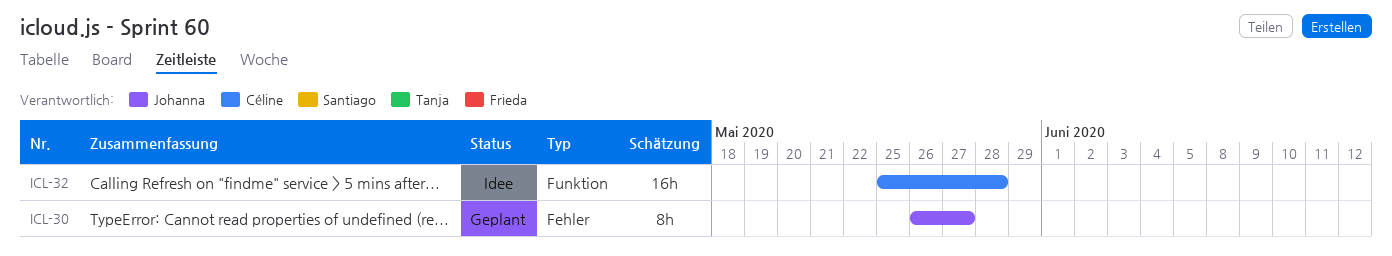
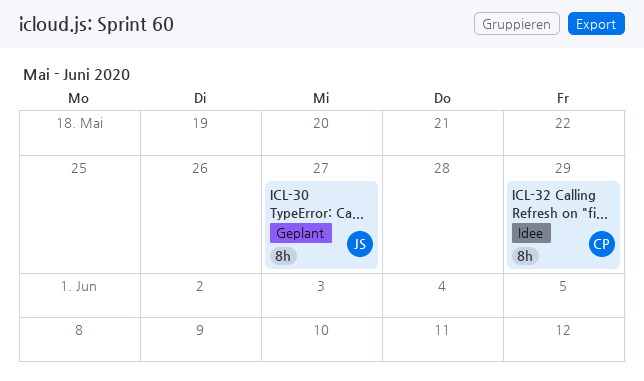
ICL-32, estimate: 16h -> 8h
ICL-32, due: May 28 -> May 29

